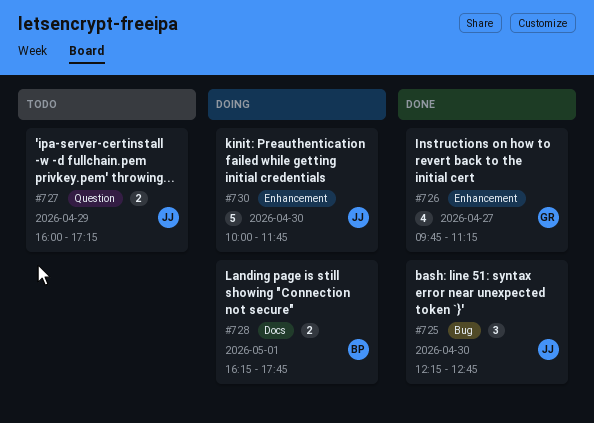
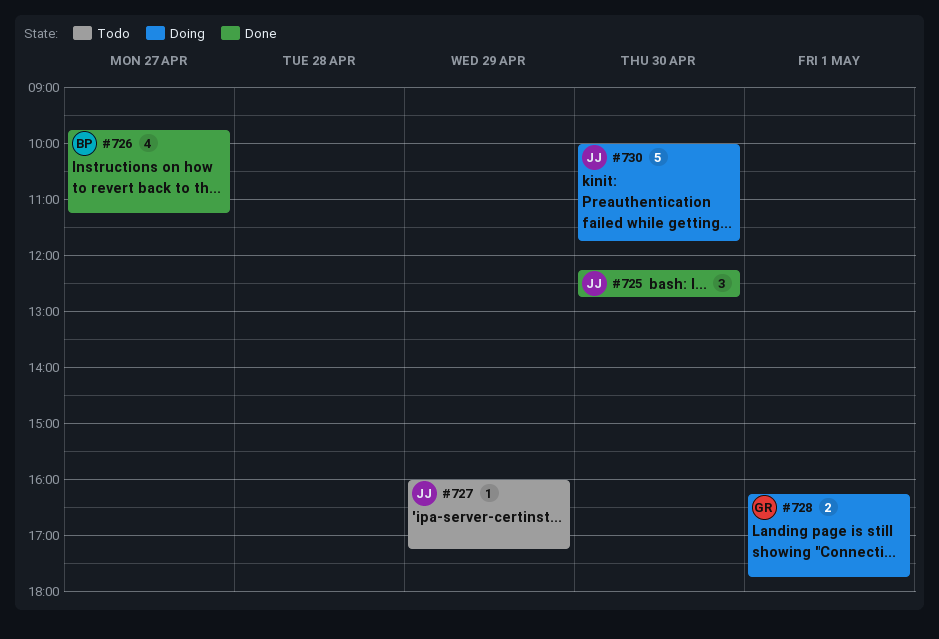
#726, owner: GR -> BP
#727, estimate: 2 -> 1
#728, owner: BP -> GR

